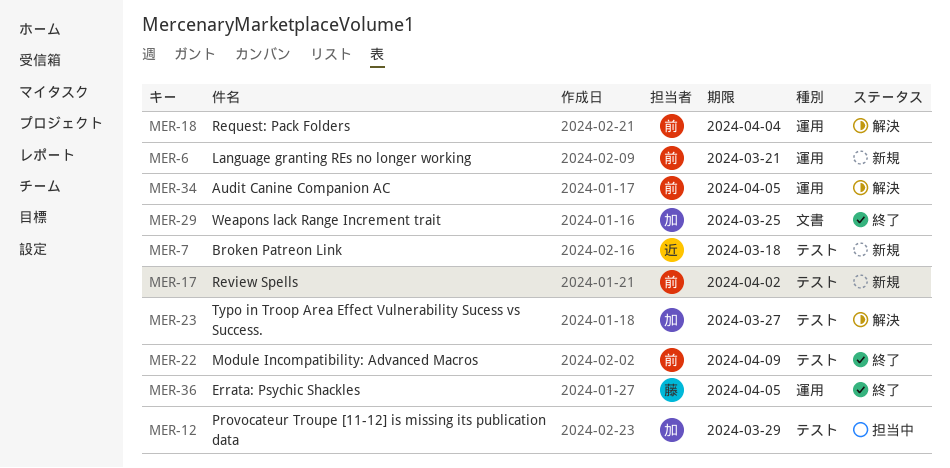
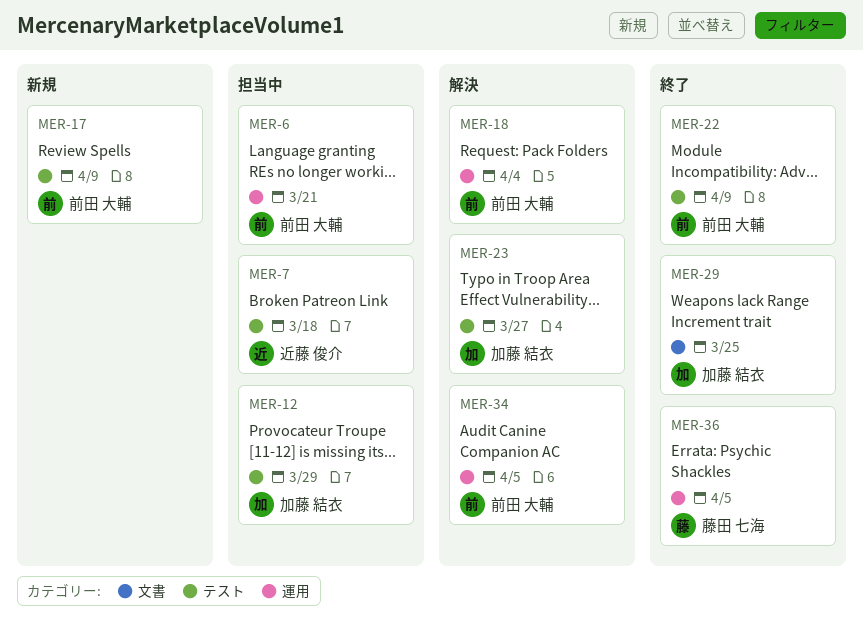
MER-6, status: 新規 -> 担当中
MER-7, status: 新規 -> 担当中
MER-17, due: Apr 2 -> Apr 9

